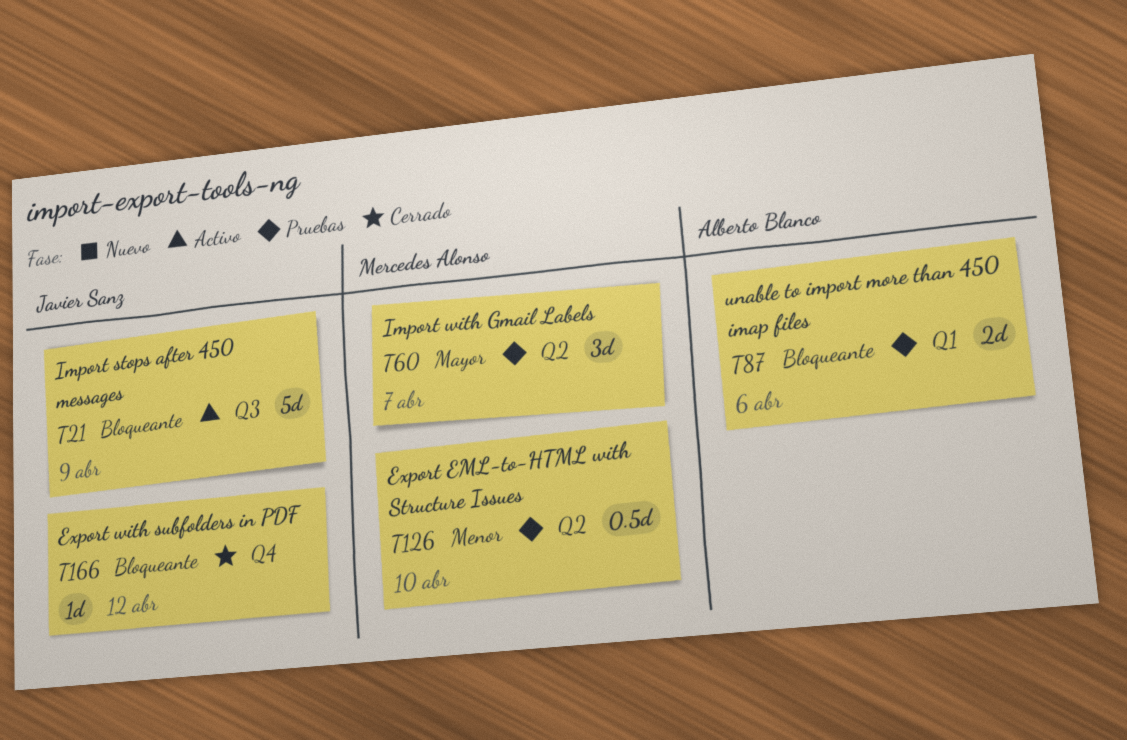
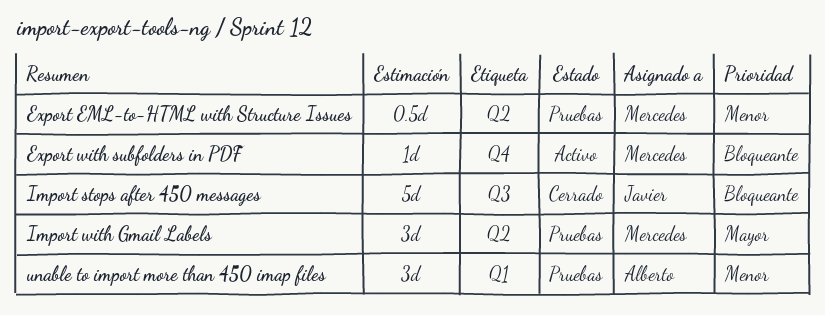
Export with subfolders in PDF, status: Cerrado -> Activo
Export with subfolders in PDF, owner: Javier Sanz -> Mercedes Alonso
Import stops after 450 messages, status: Activo -> Cerrado
unable to import more than 450 imap files, priority: Bloqueante -> Menor
unable to import more than 450 imap files, estimate: 2d -> 3d

